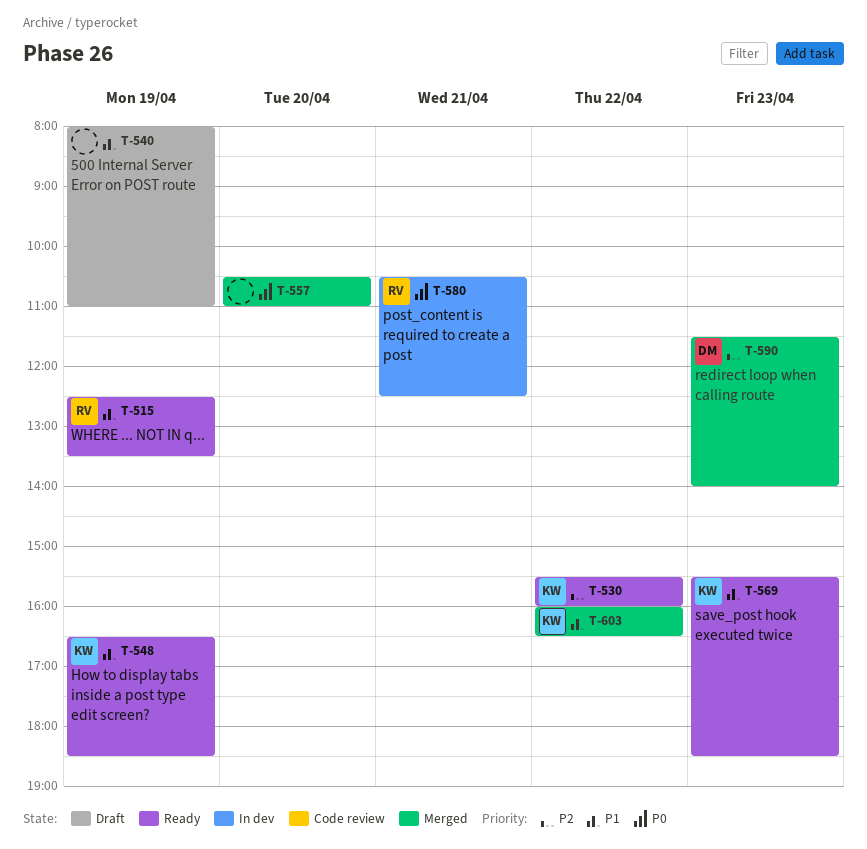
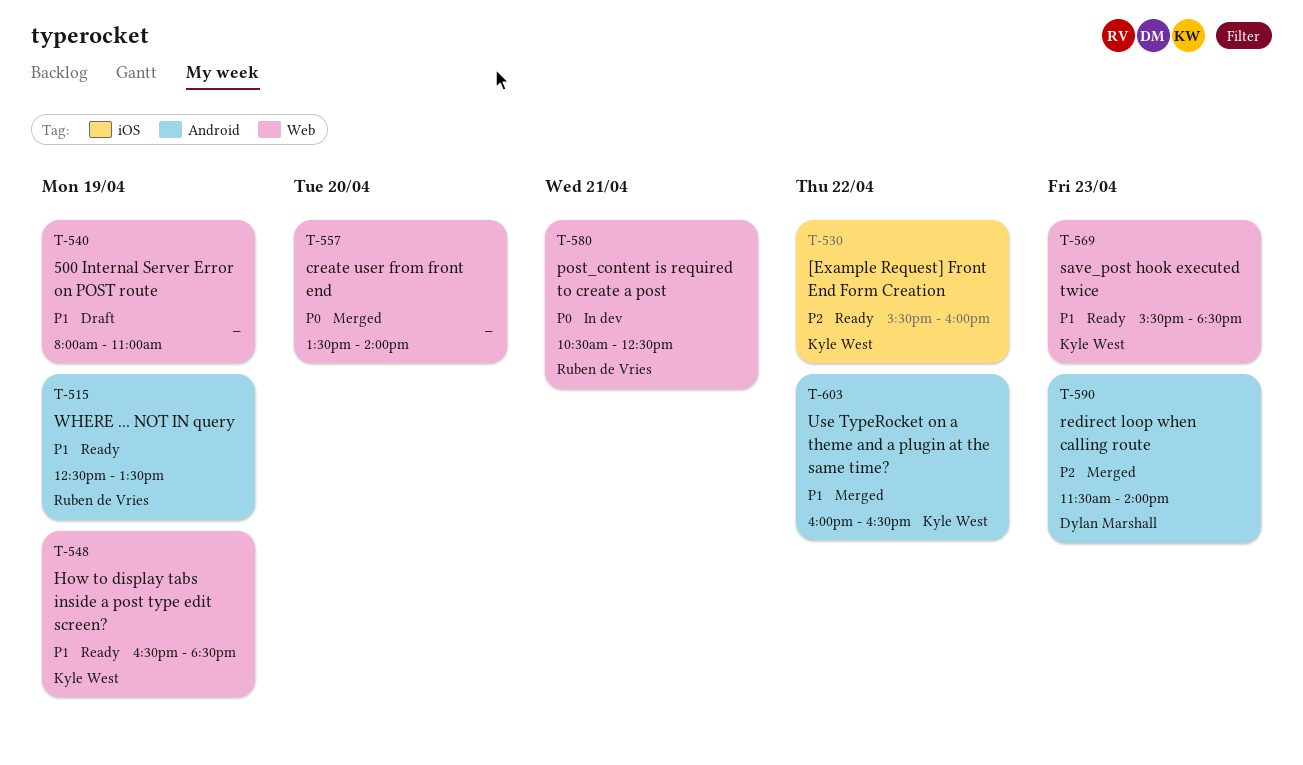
T-557, begins: 10:30 -> 13:30
T-557, ends: 11:00 -> 14:00

